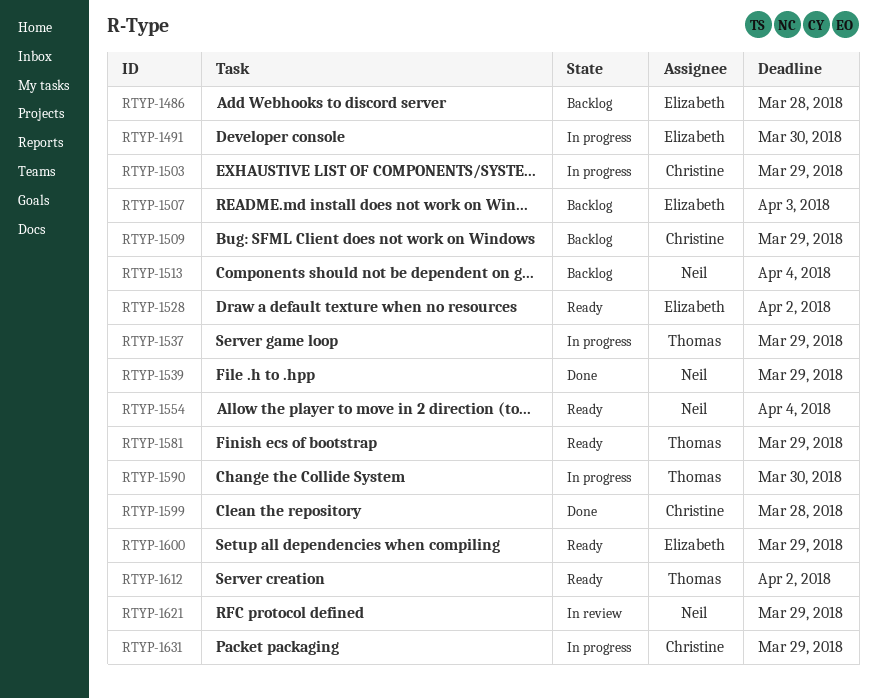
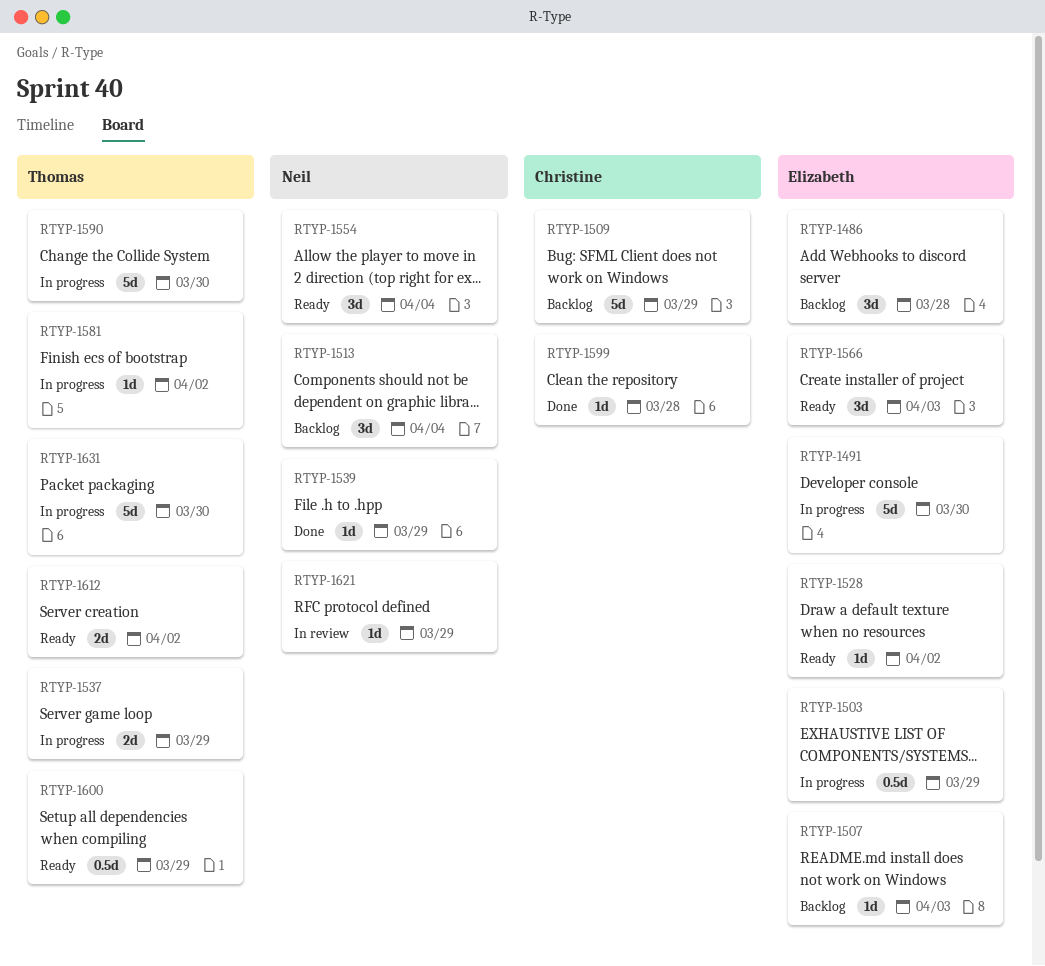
RTYP-1503, owner: Christine -> Elizabeth
RTYP-1566: none -> present
RTYP-1581, status: Ready -> In progress
RTYP-1581, due: Mar 29 -> Apr 2
RTYP-1600, owner: Elizabeth -> Thomas
RTYP-1631, owner: Christine -> Thomas
RTYP-1631, due: Mar 29 -> Mar 30

